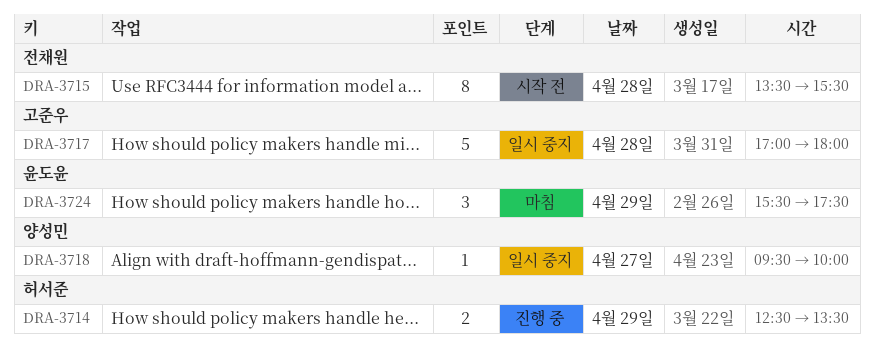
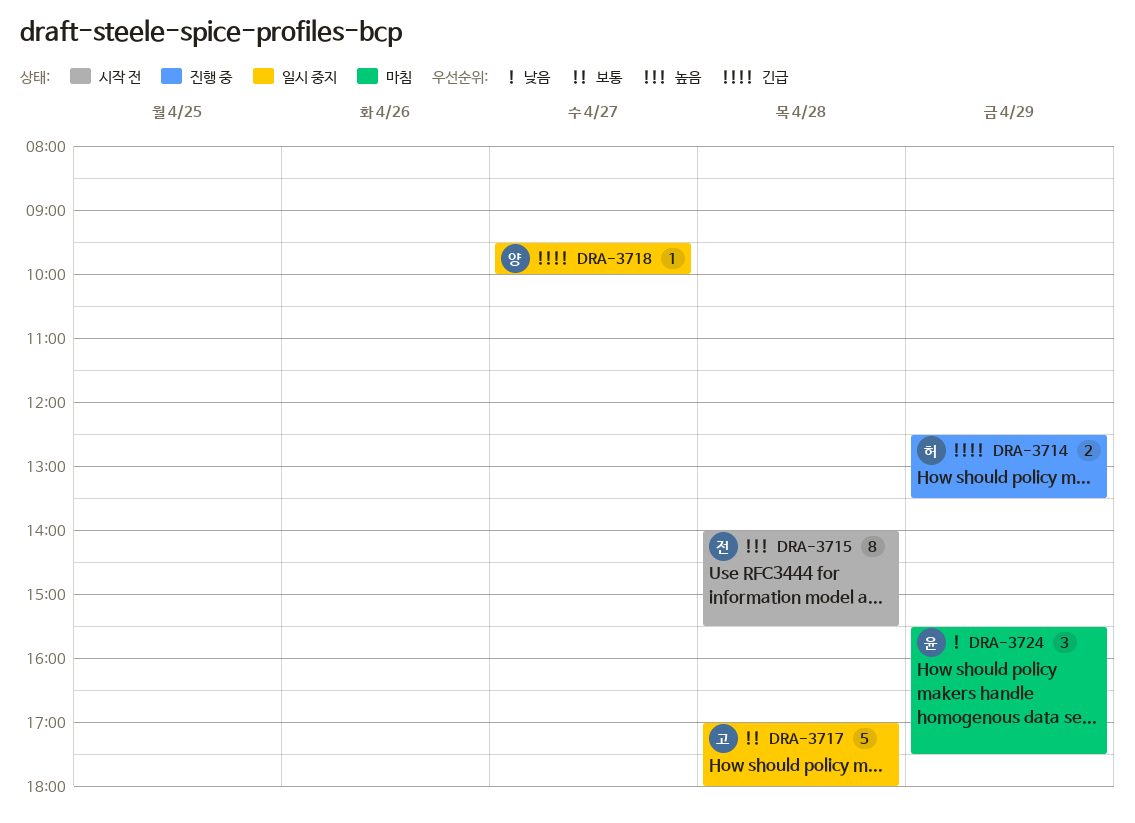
DRA-3715, begins: 13:30 -> 14:00

